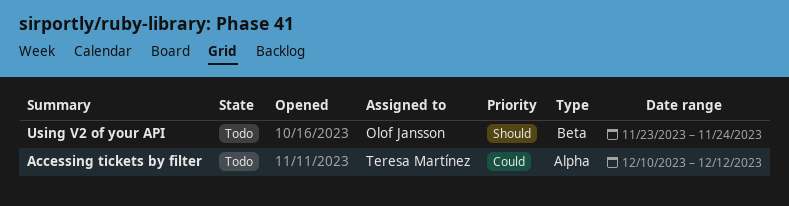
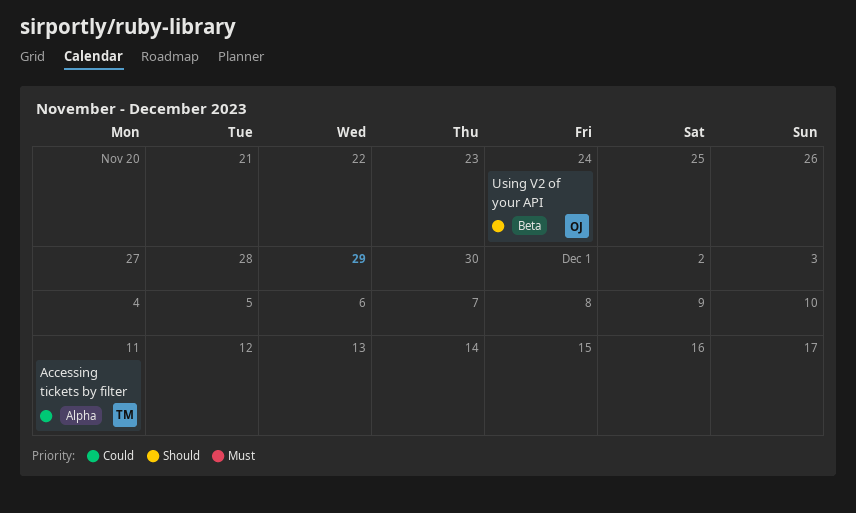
Accessing tickets by filter, due: Dec 12 -> Dec 11

